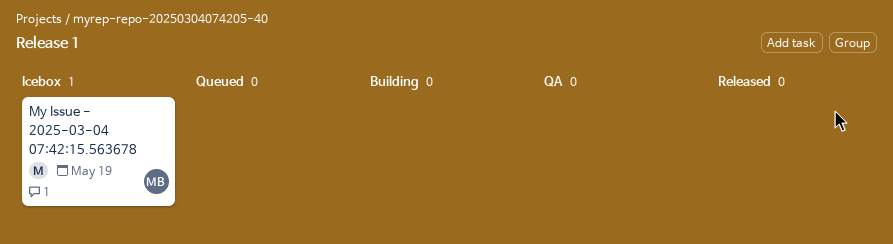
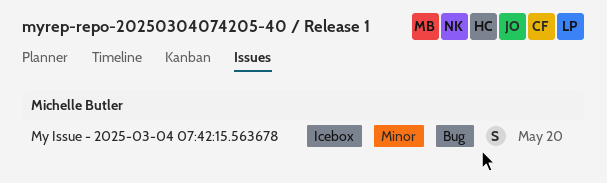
My Issue - 2025-03-04 07:42:15.563678, estimate: M -> S
My Issue - 2025-03-04 07:42:15.563678, due: May 19 -> May 20

